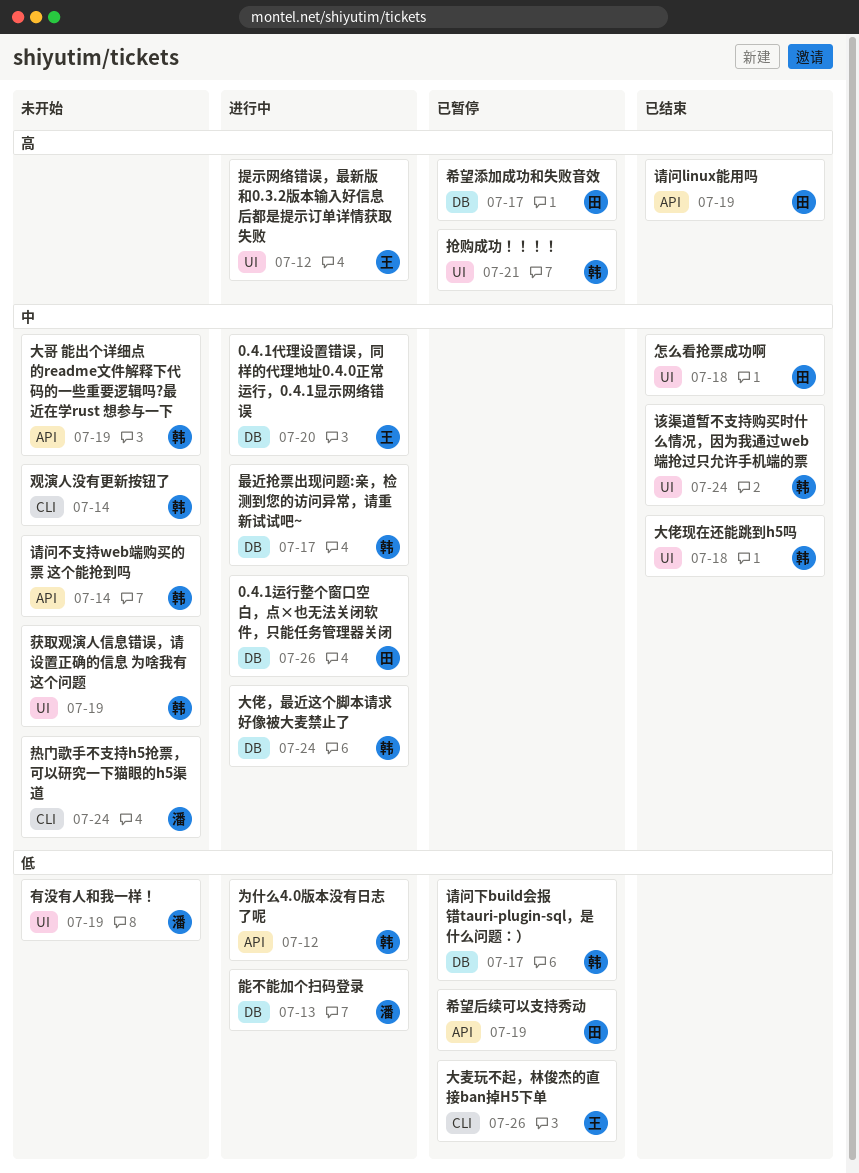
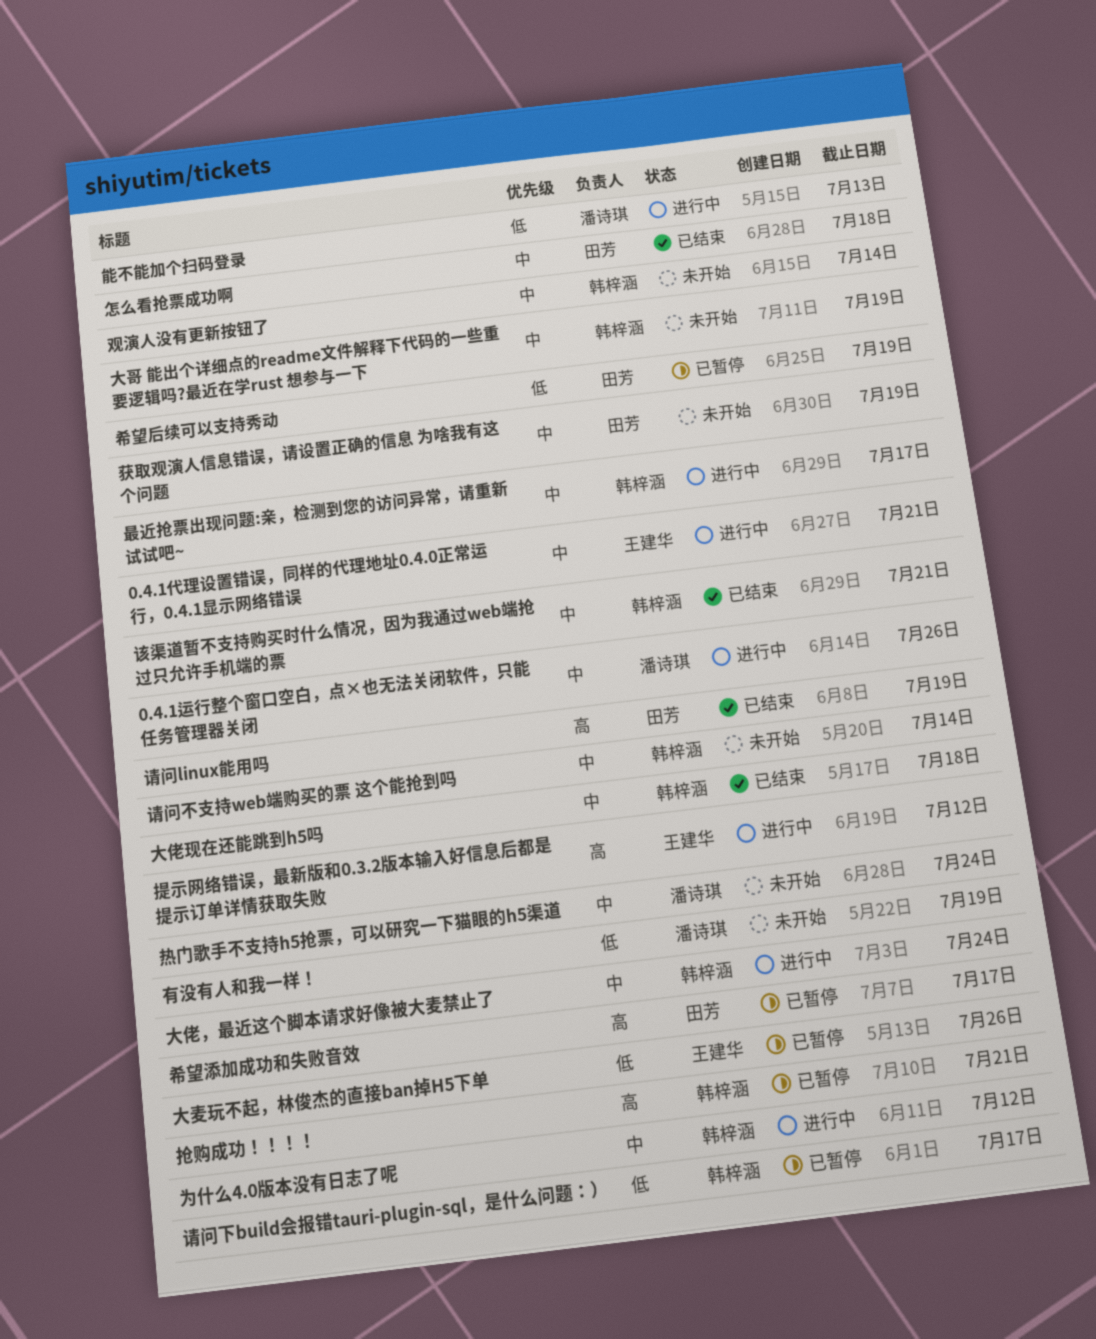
0.4.1代理设置错误，同样的代理地址0.4.0正常运行，0.4.1显示网络错误, due: Jul 20 -> Jul 21
0.4.1运行整个窗口空白，点×也无法关闭软件，只能任务管理器关闭, owner: 田芳 -> 潘诗琪
为什么4.0版本没有日志了呢, priority: 低 -> 中
获取观演人信息错误，请设置正确的信息 为啥我有这个问题, owner: 韩梓涵 -> 田芳
该渠道暂不支持购买时什么情况，因为我通过web端抢过只允许手机端的票, due: Jul 24 -> Jul 21

